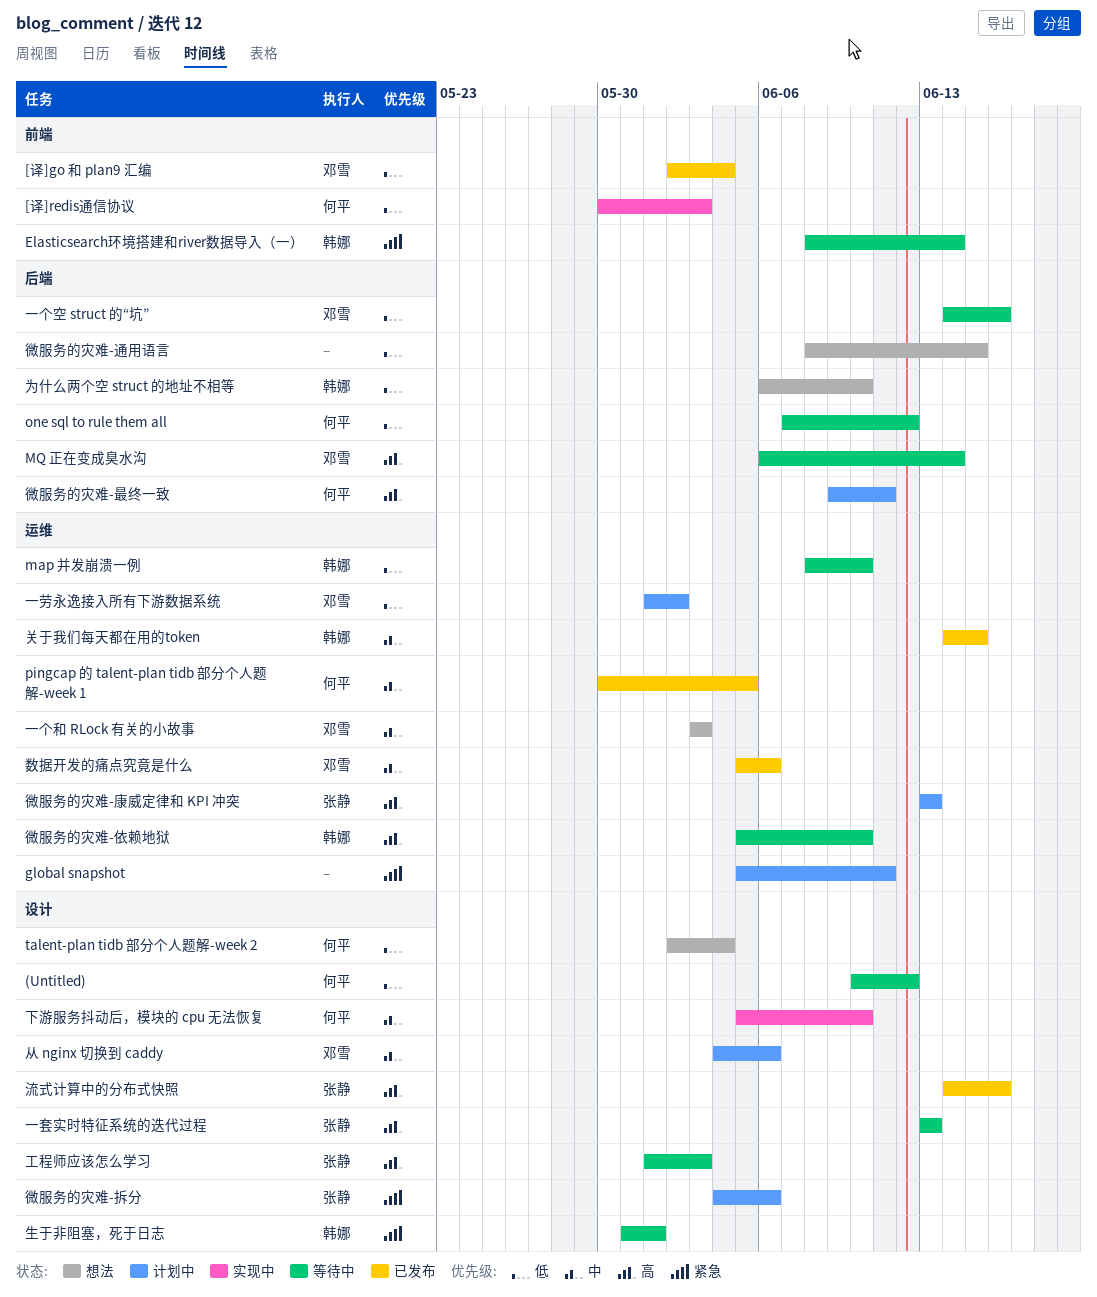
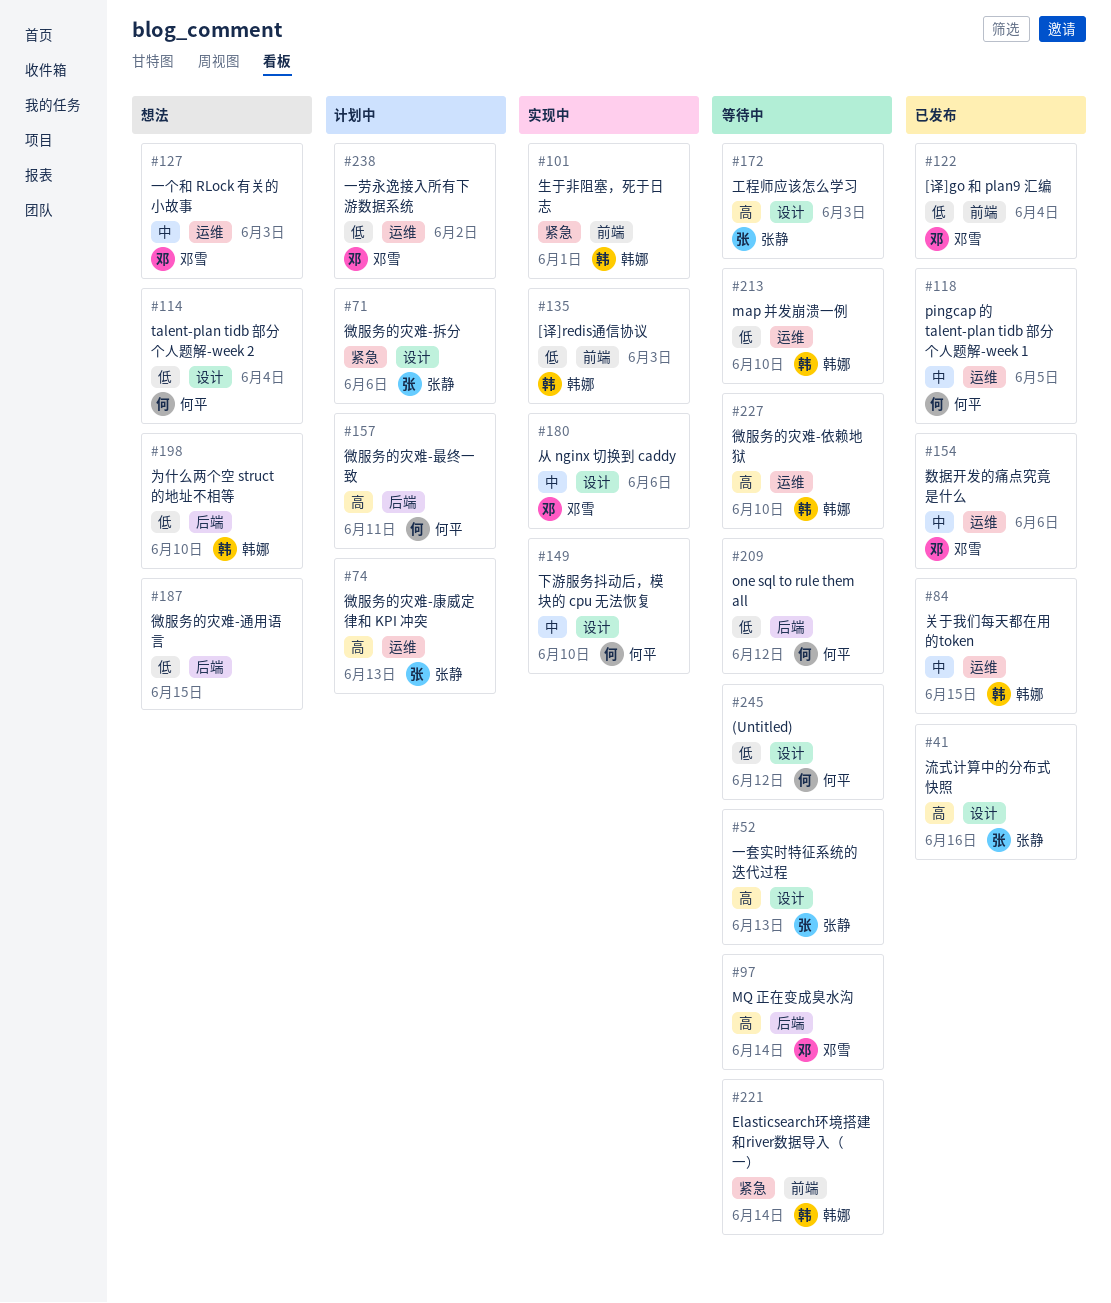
[译]redis通信协议, owner: 何平 -> 韩娜
global snapshot: present -> none
一个空 struct 的“坑”: present -> none
从 nginx 切换到 caddy, status: 计划中 -> 实现中
生于非阻塞，死于日志, status: 等待中 -> 实现中
生于非阻塞，死于日志, label: 设计 -> 前端

